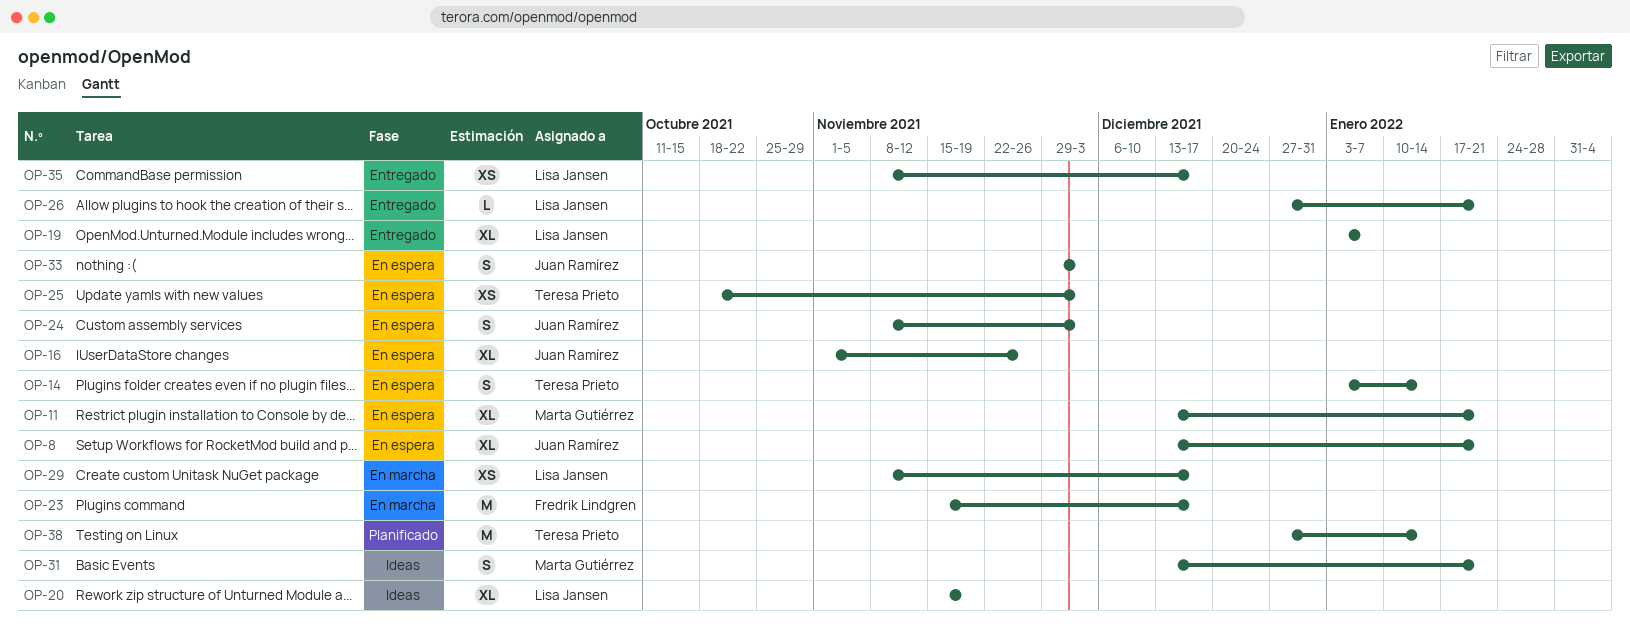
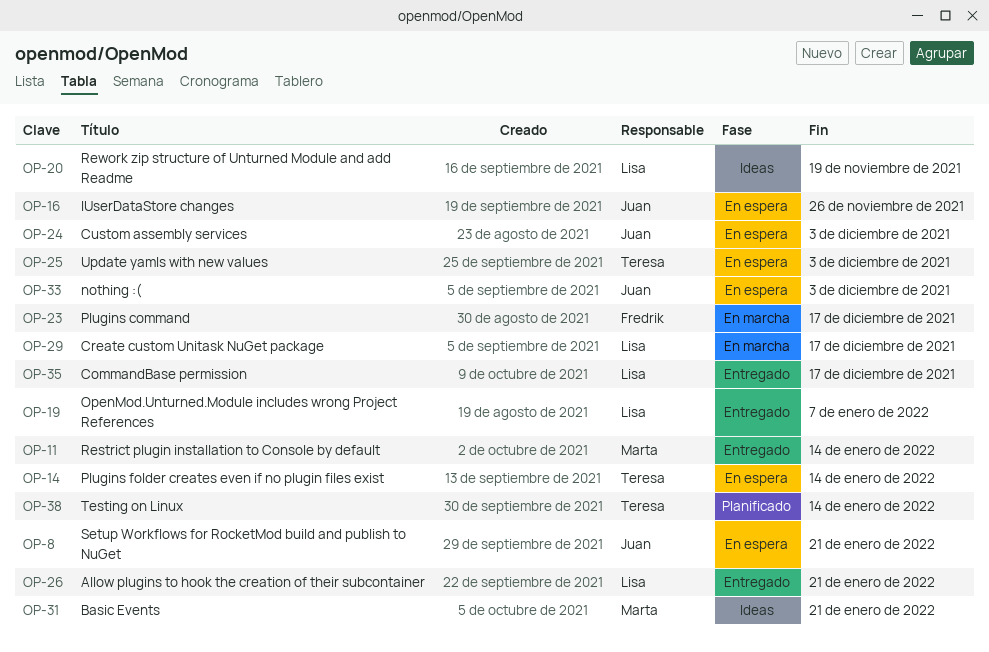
OP-11, status: En espera -> Entregado
OP-11, due: Jan 21 -> Jan 14

